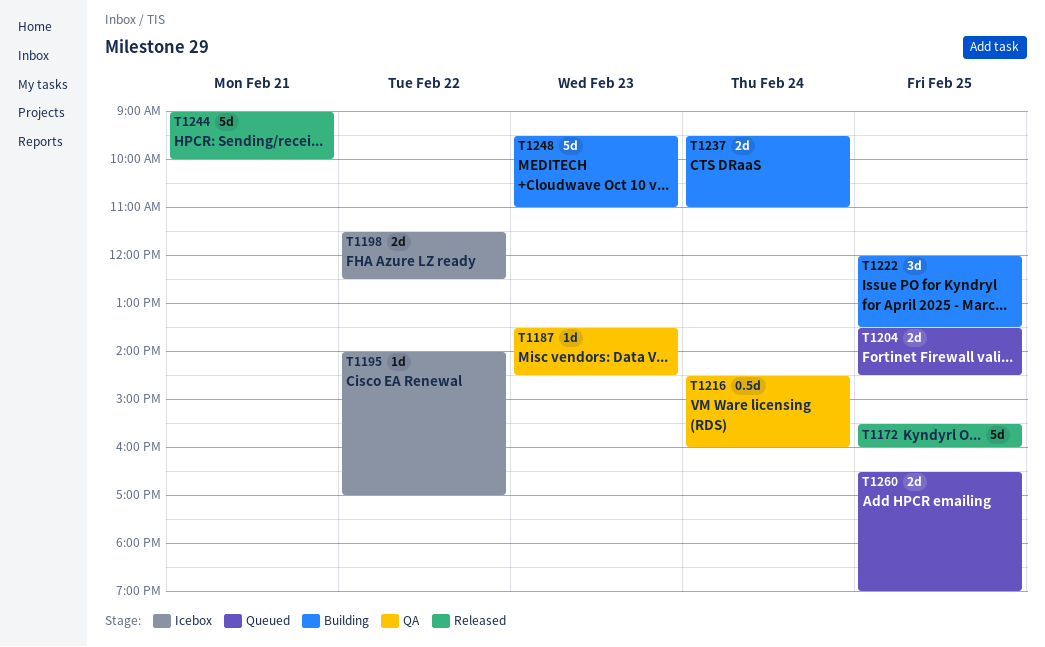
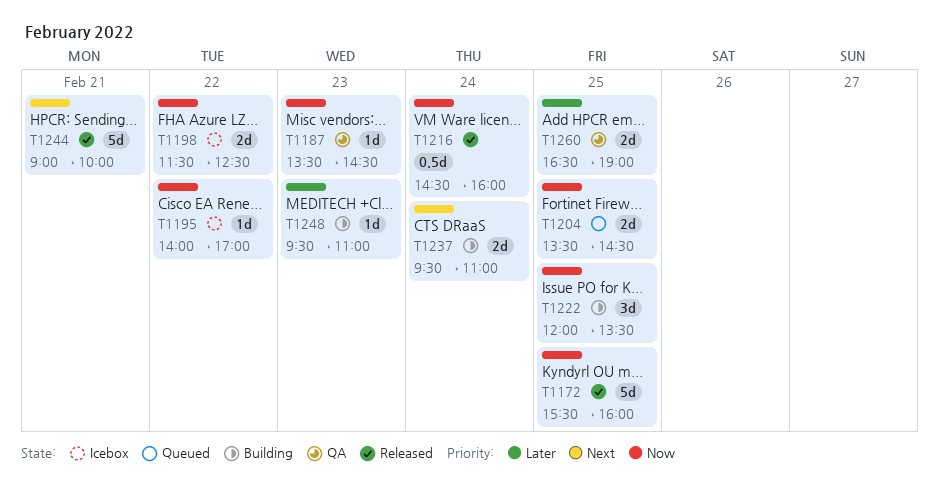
T1216, status: QA -> Released
T1248, estimate: 5d -> 1d
T1260, status: Queued -> QA

